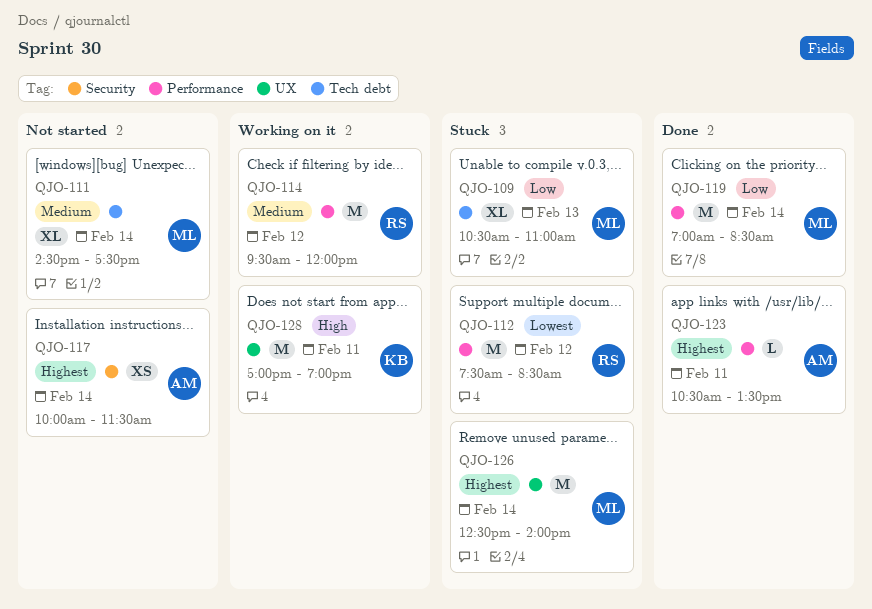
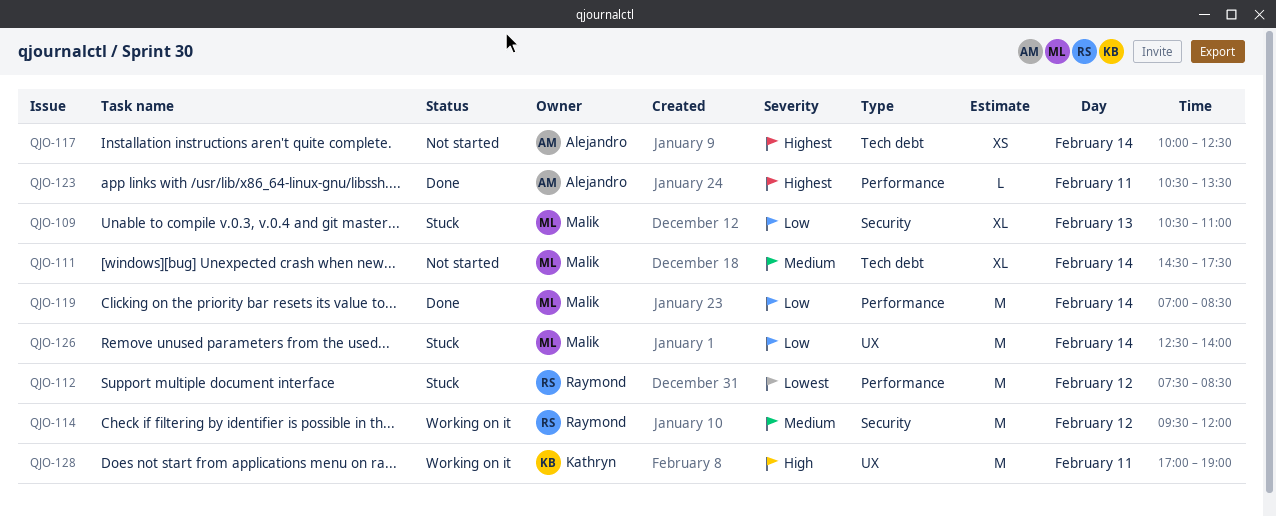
QJO-109, label: Tech debt -> Security
QJO-114, label: Performance -> Security
QJO-117, label: Security -> Tech debt
QJO-117, ends: 11:30 -> 12:30
QJO-126, priority: Highest -> Low

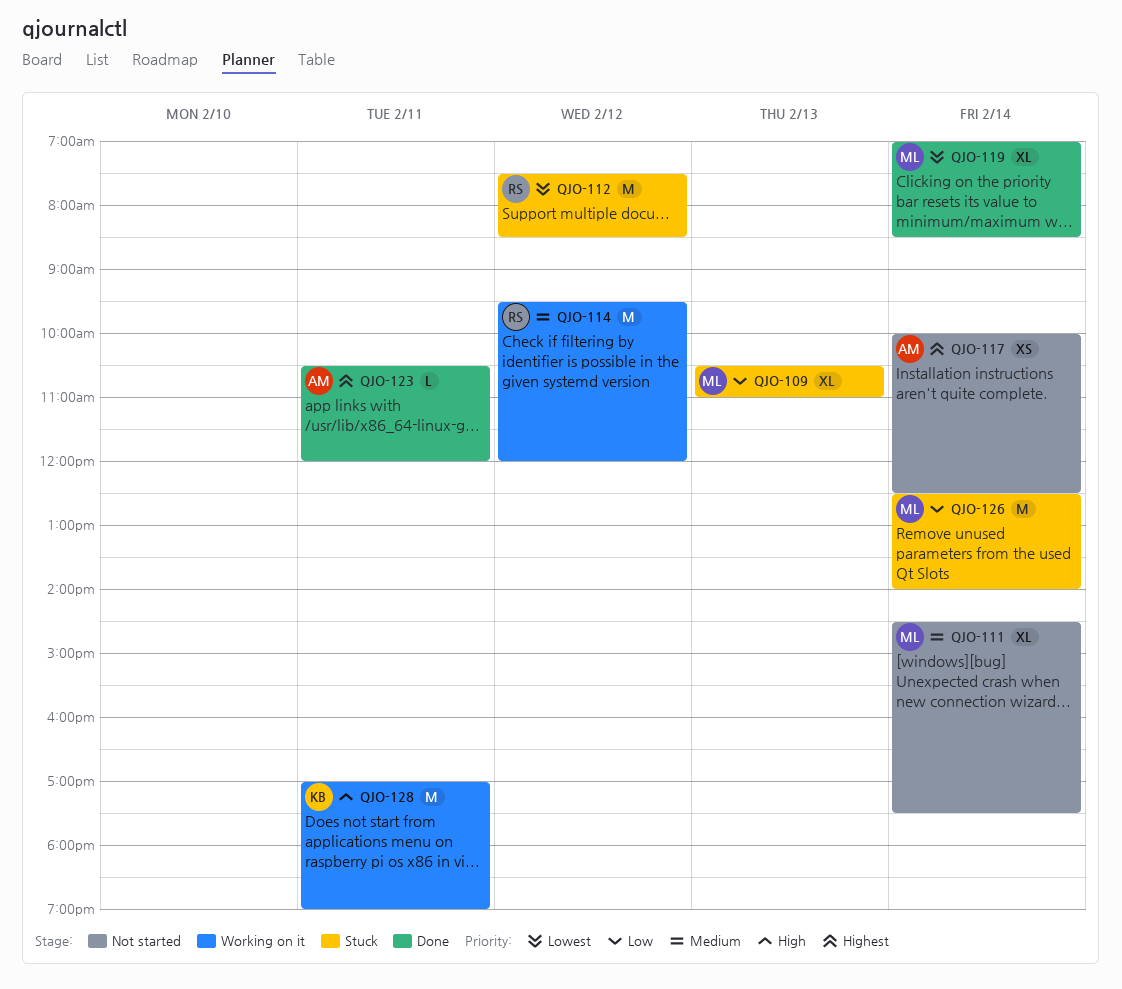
QJO-119, priority: Low -> Lowest
QJO-119, estimate: M -> XL
QJO-123, ends: 13:30 -> 12:00

